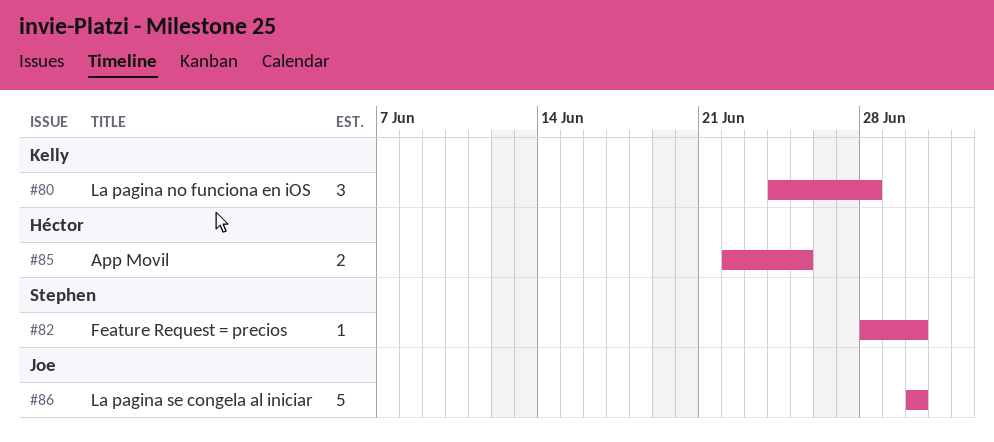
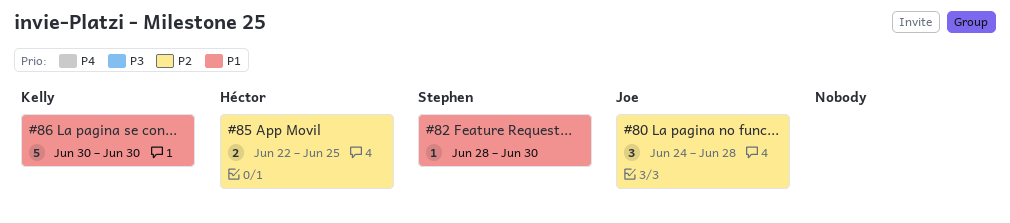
#80, owner: Kelly -> Joe
#86, owner: Joe -> Kelly

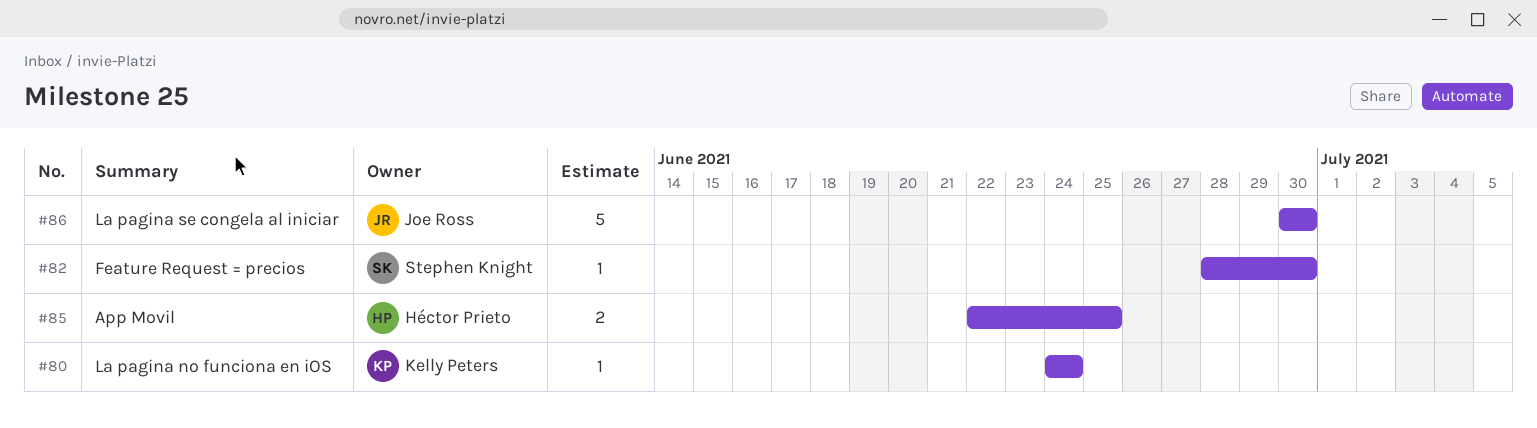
#80, owner: Joe Ross -> Kelly Peters
#80, estimate: 3 -> 1
#80, due: Jun 28 -> Jun 24
#86, owner: Kelly Peters -> Joe Ross

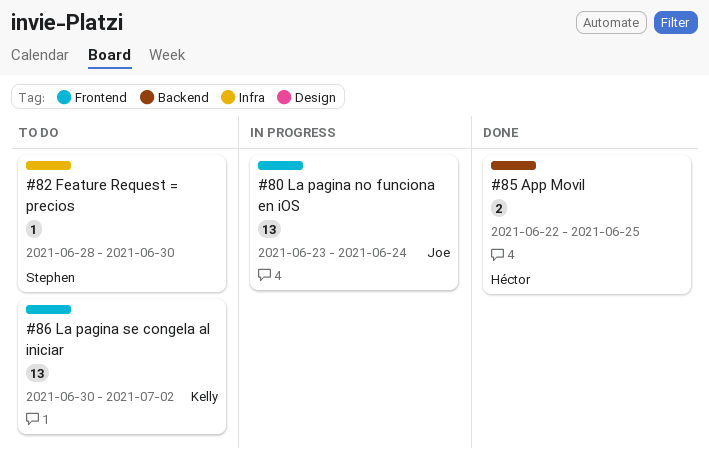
#80, owner: Kelly Peters -> Joe Ross
#80, estimate: 1 -> 13
#80, start: Jun 24 -> Jun 23
#86, owner: Joe Ross -> Kelly Peters
#86, estimate: 5 -> 13
#86, due: Jun 30 -> Jul 2

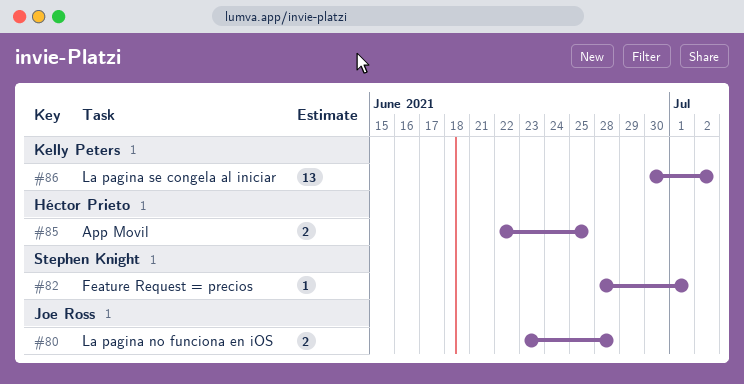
#80, estimate: 13 -> 2
#80, due: Jun 24 -> Jun 28
#82, due: Jun 30 -> Jul 1

